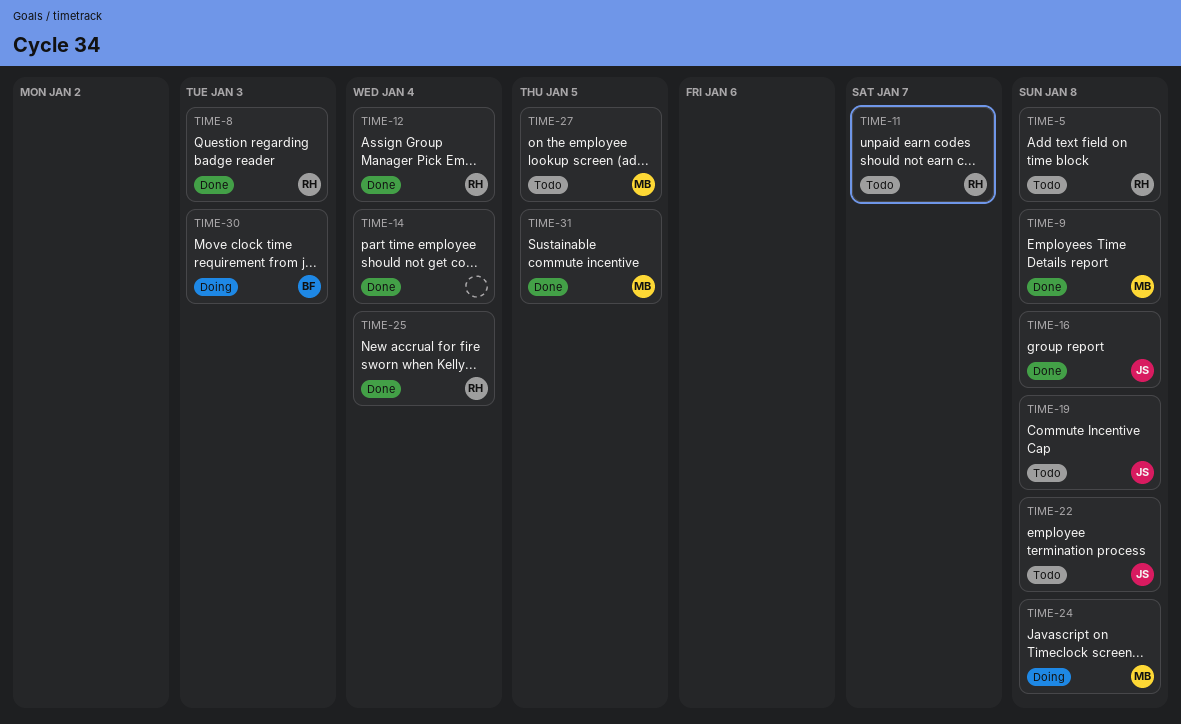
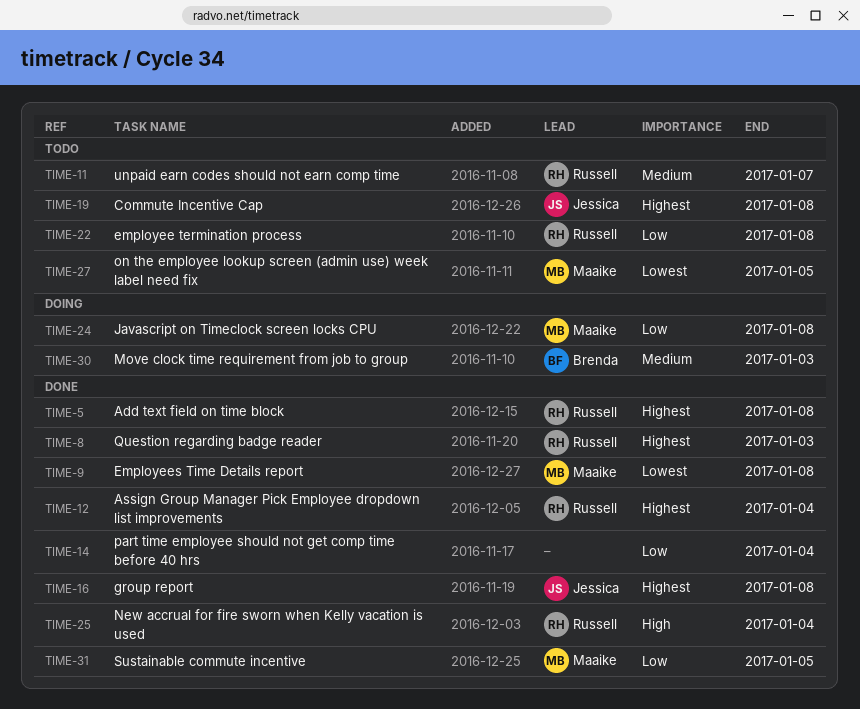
TIME-5, status: Todo -> Done
TIME-22, owner: Jessica -> Russell

